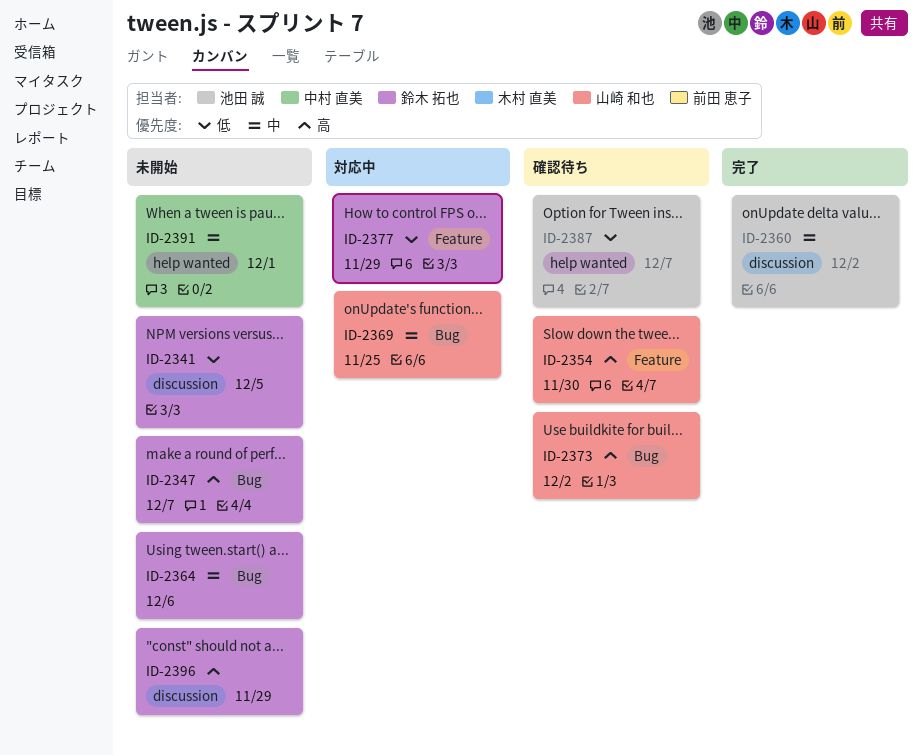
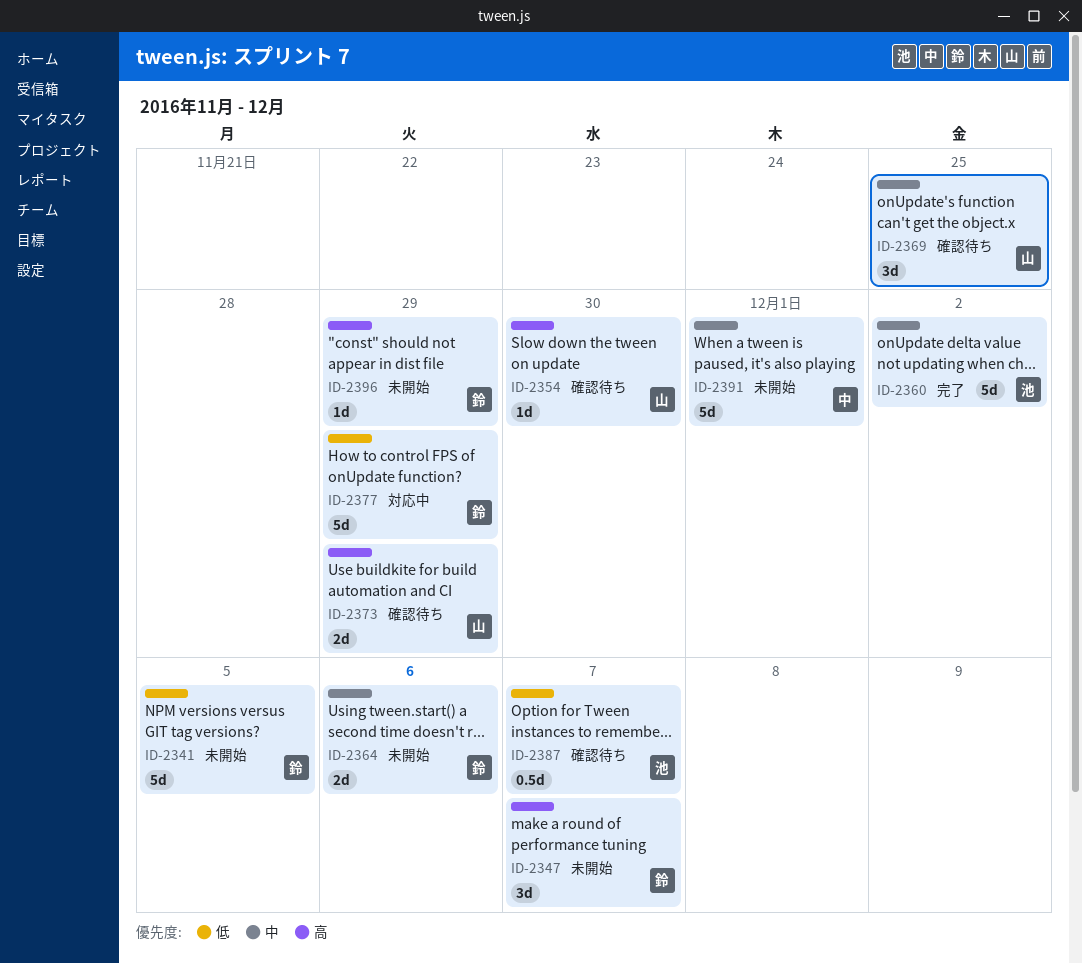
ID-2369, status: 対応中 -> 確認待ち
ID-2373, due: Dec 2 -> Nov 29

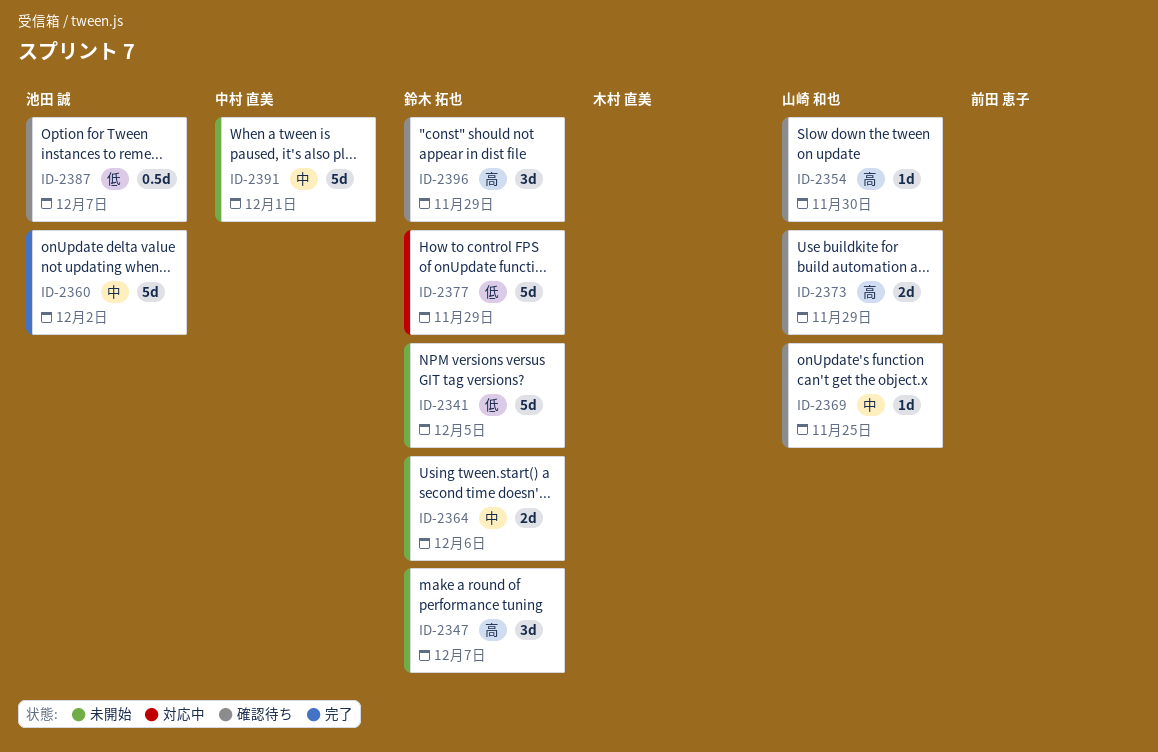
ID-2369, estimate: 3d -> 1d
ID-2396, status: 未開始 -> 確認待ち
ID-2396, estimate: 1d -> 3d

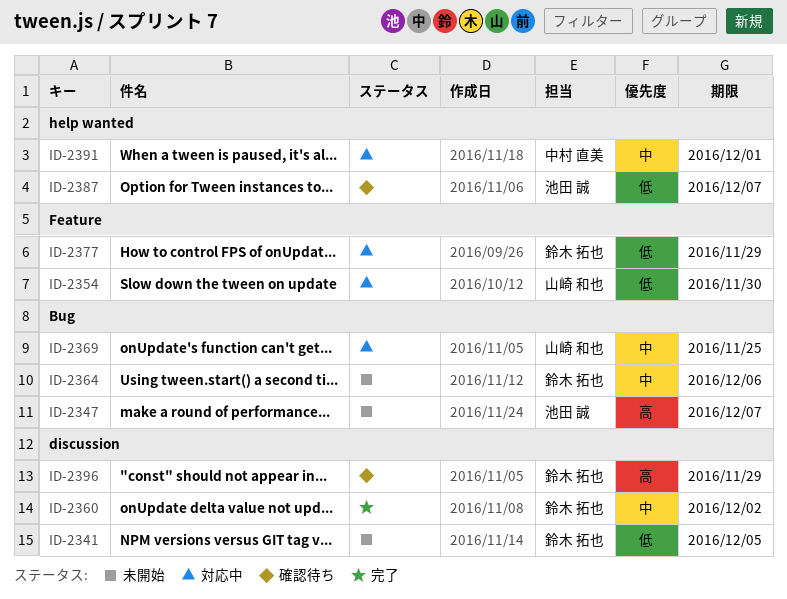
ID-2347, owner: 鈴木 拓也 -> 池田 誠
ID-2354, status: 確認待ち -> 対応中
ID-2354, priority: 高 -> 低
ID-2360, owner: 池田 誠 -> 鈴木 拓也
ID-2369, status: 確認待ち -> 対応中
ID-2373: present -> none
ID-2391, status: 未開始 -> 対応中

